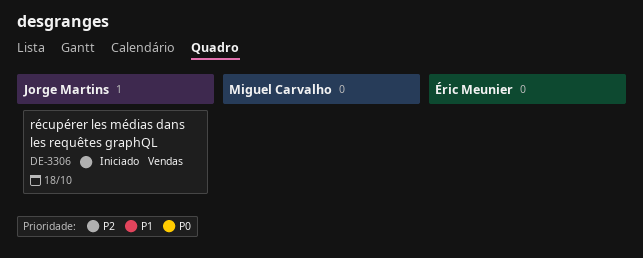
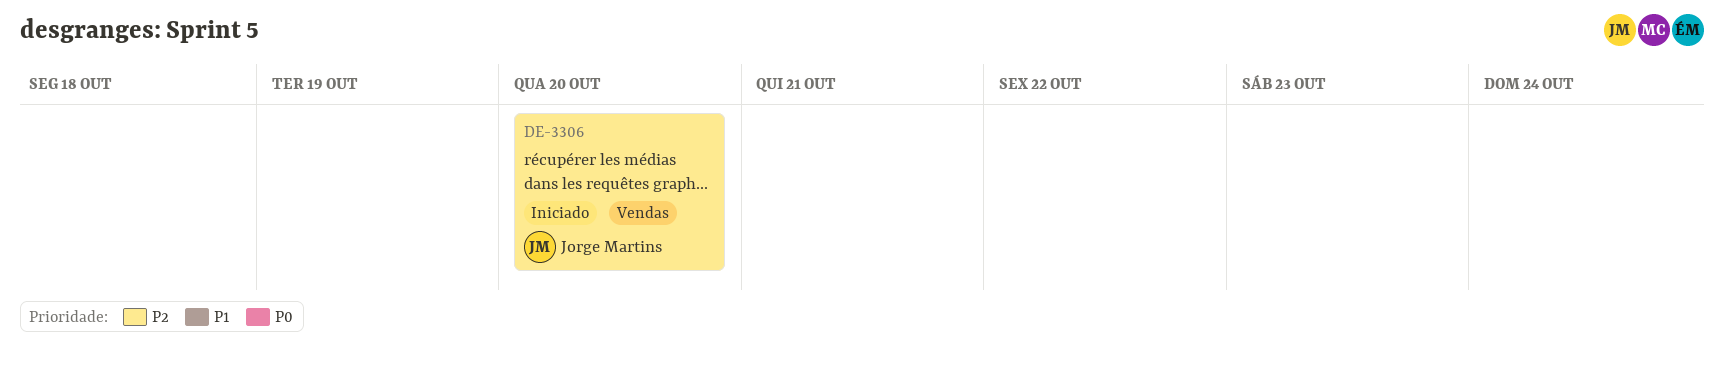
DE-3306, due: Oct 18 -> Oct 20

